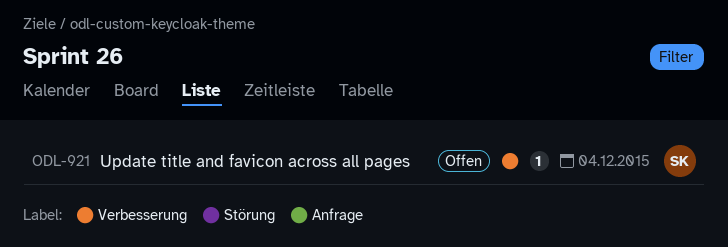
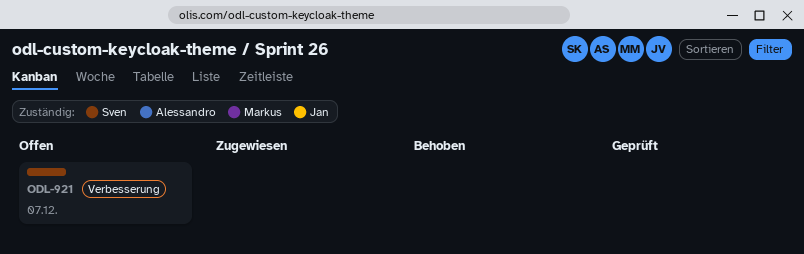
ODL-921, due: Dec 4 -> Dec 7

